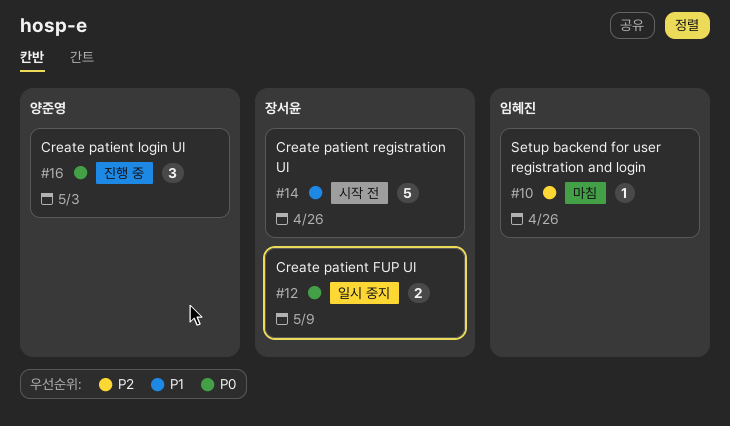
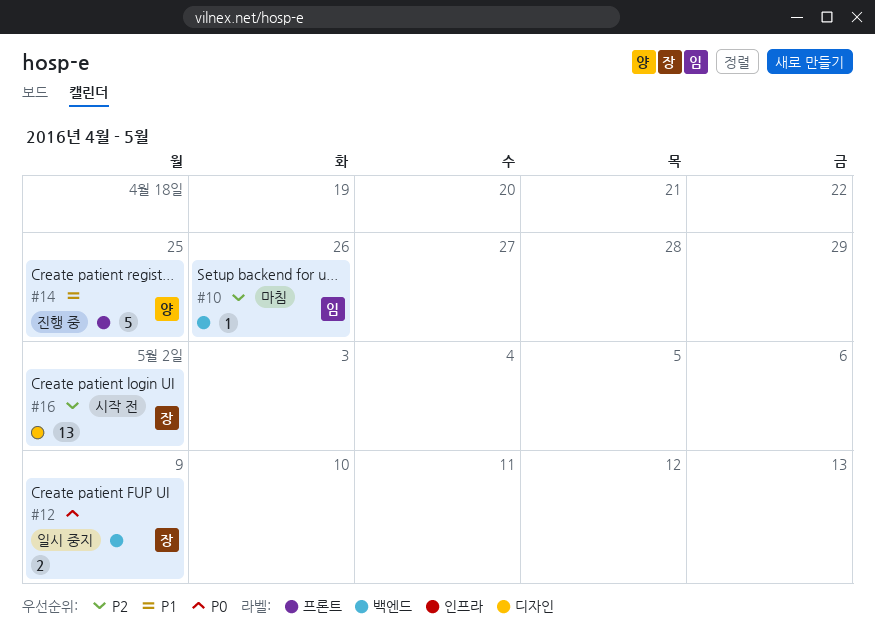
#14, status: 시작 전 -> 진행 중
#14, owner: 장서윤 -> 양준영
#14, due: Apr 26 -> Apr 25
#16, status: 진행 중 -> 시작 전
#16, owner: 양준영 -> 장서윤
#16, priority: P0 -> P2
#16, estimate: 3 -> 13
#16, due: May 3 -> May 2

